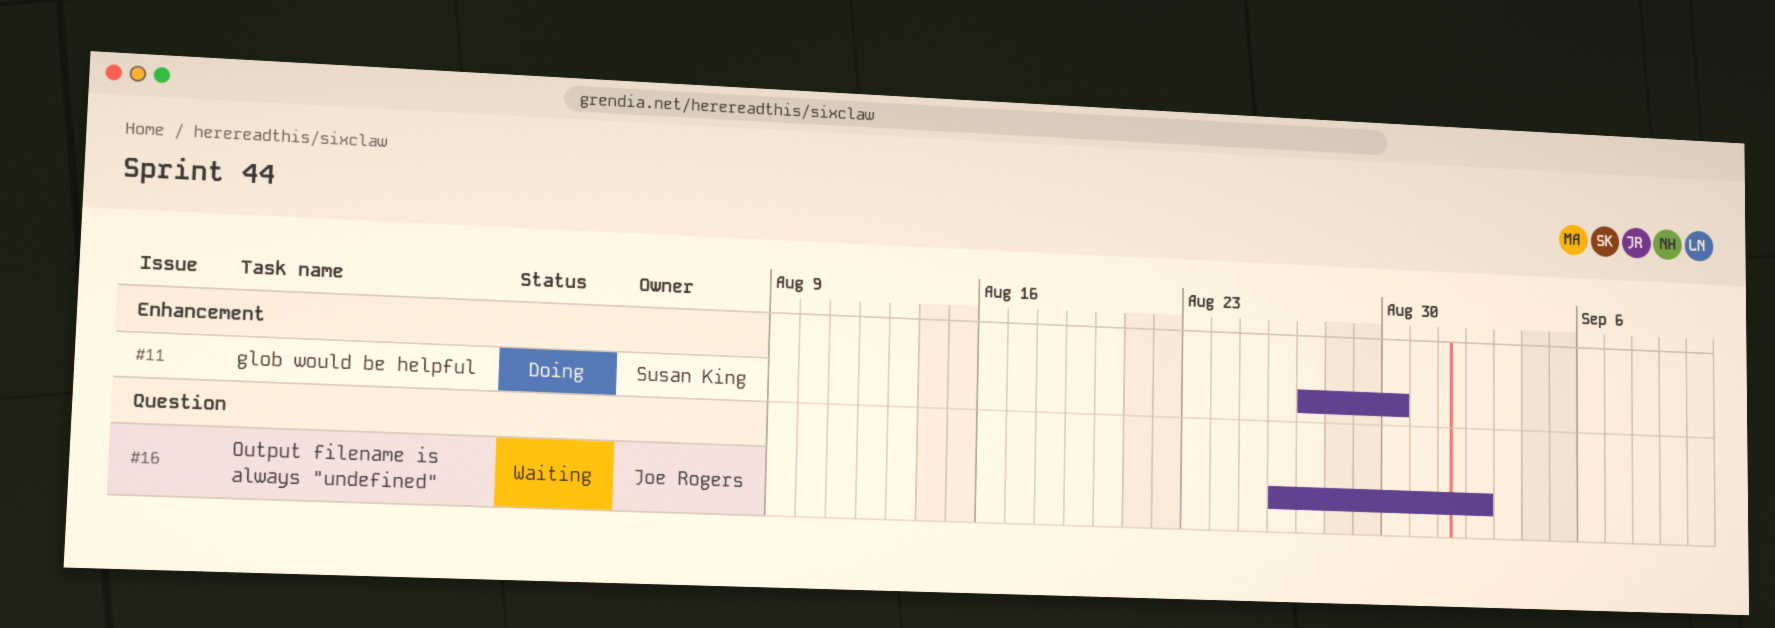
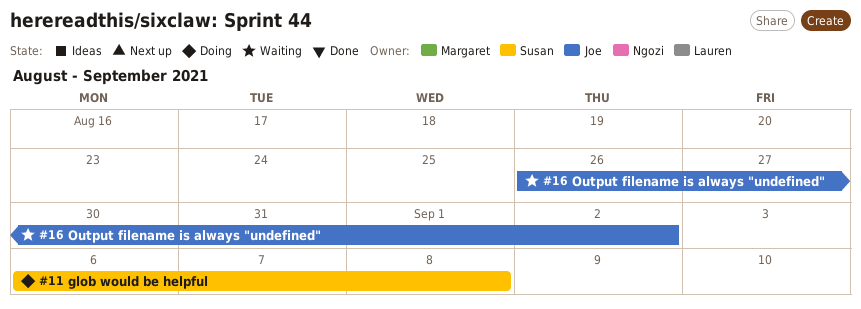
#11, start: Aug 27 -> Sep 6
#11, due: Aug 30 -> Sep 8

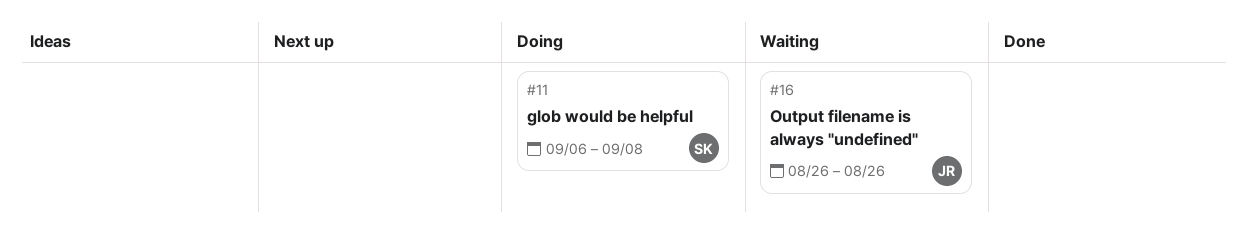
#16, due: Sep 2 -> Aug 26

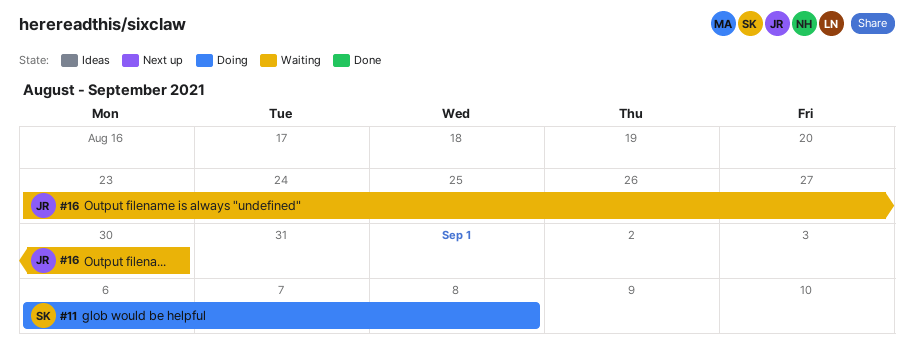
#16, start: Aug 26 -> Aug 23
#16, due: Aug 26 -> Aug 30

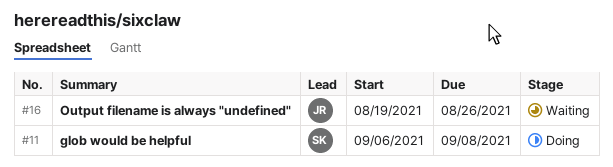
#16, start: Aug 23 -> Aug 19
#16, due: Aug 30 -> Aug 26

